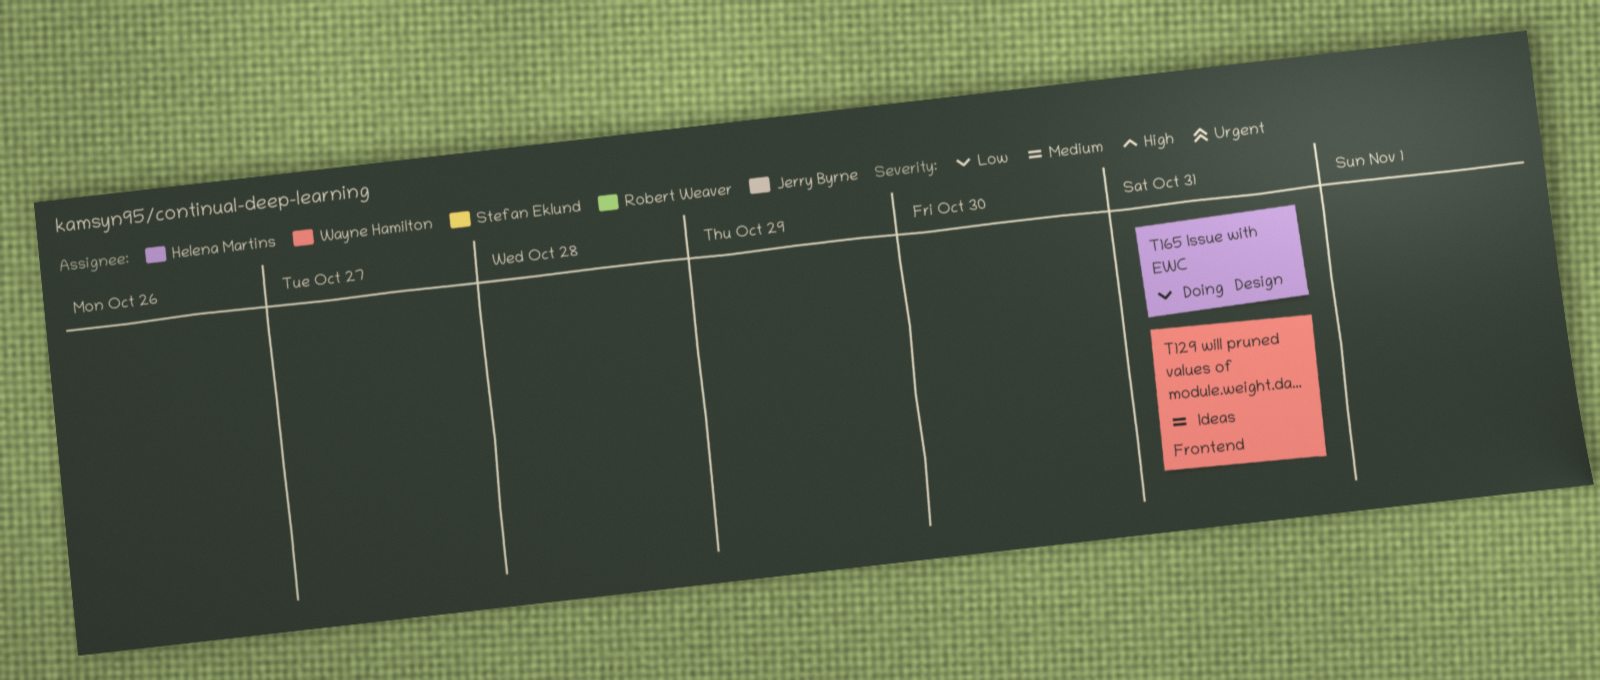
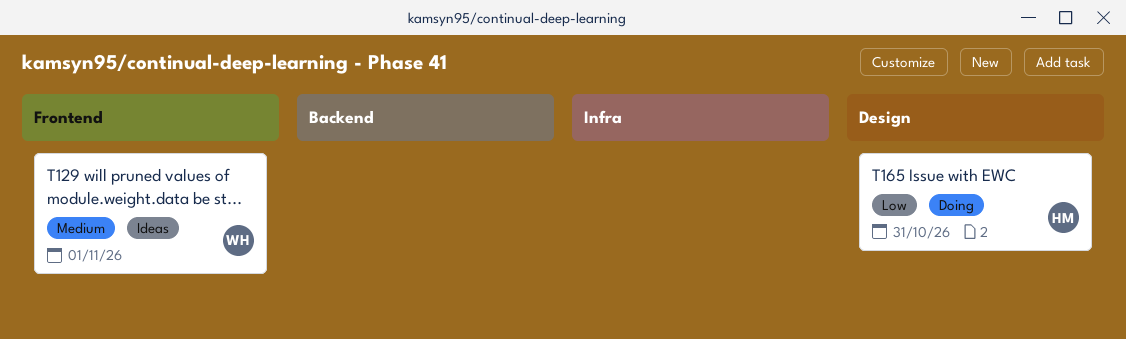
T129, due: Oct 31 -> Nov 1

